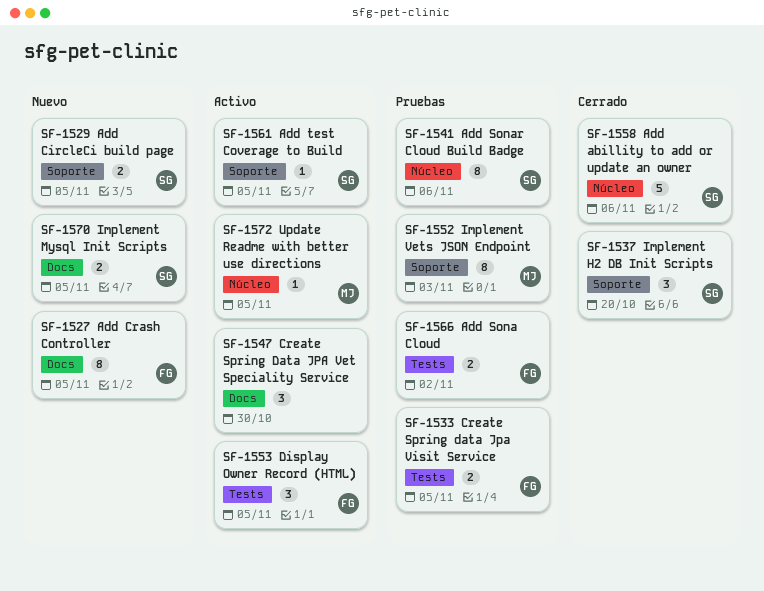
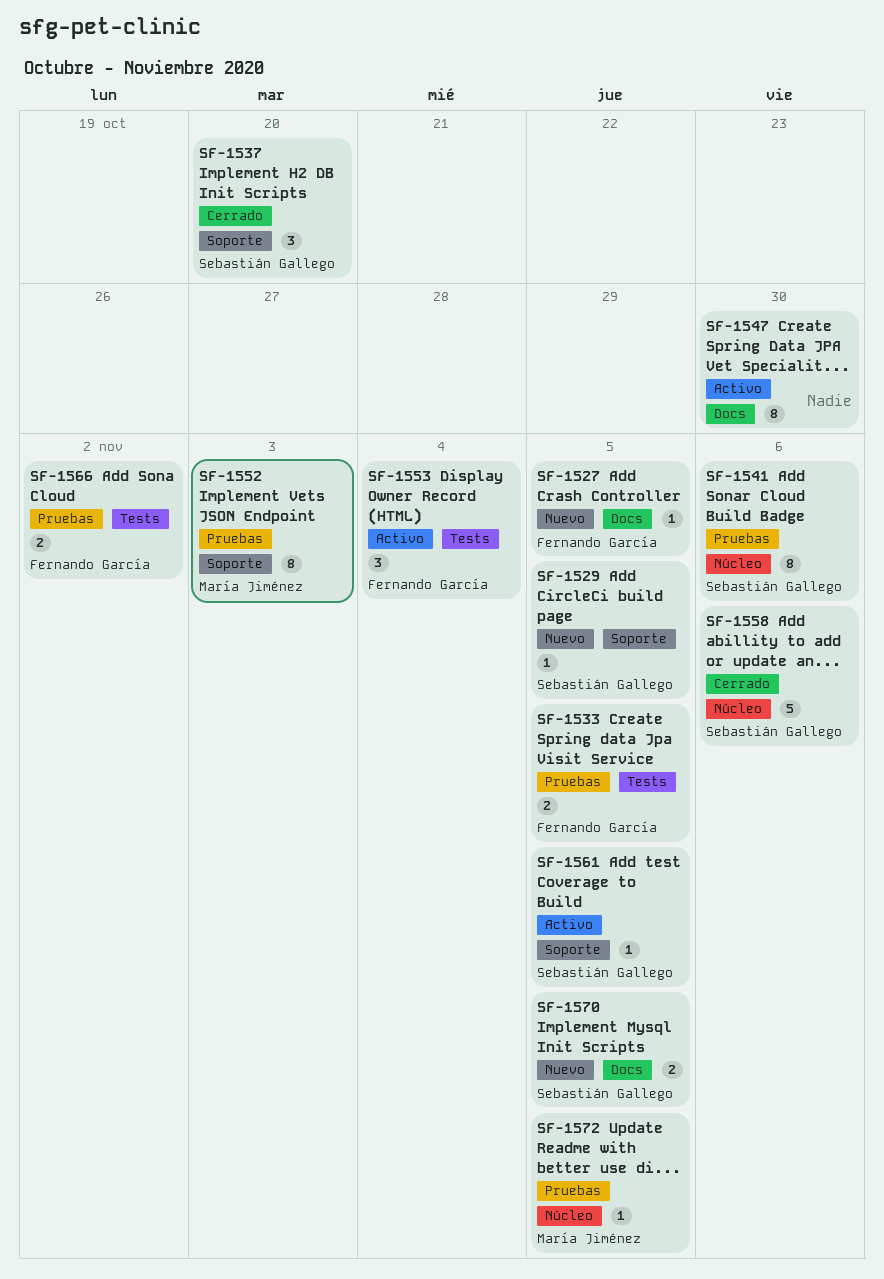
SF-1527, estimate: 8 -> 1
SF-1529, estimate: 2 -> 1
SF-1547, estimate: 3 -> 8
SF-1553, due: Nov 5 -> Nov 4
SF-1572, status: Activo -> Pruebas

